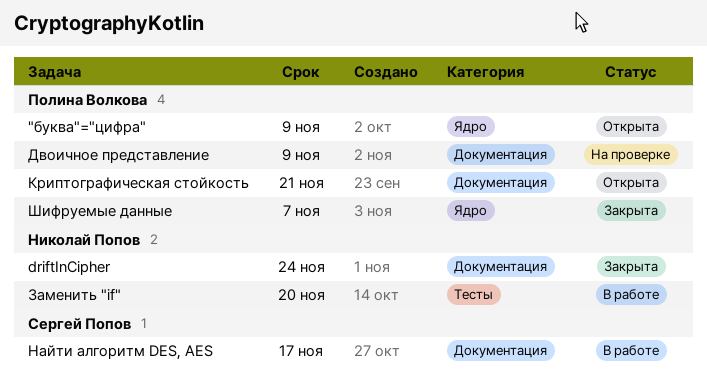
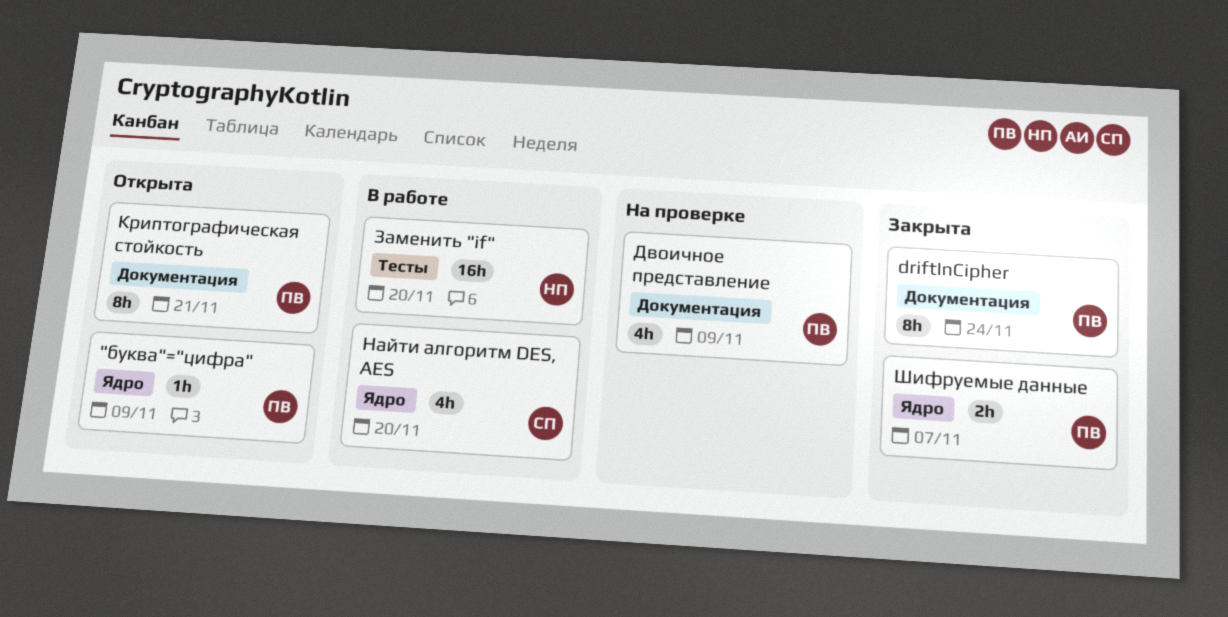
driftInCipher, owner: Николай Попов -> Полина Волкова
Найти алгоритм DES, AES, label: Документация -> Ядро
Найти алгоритм DES, AES, due: Nov 17 -> Nov 20

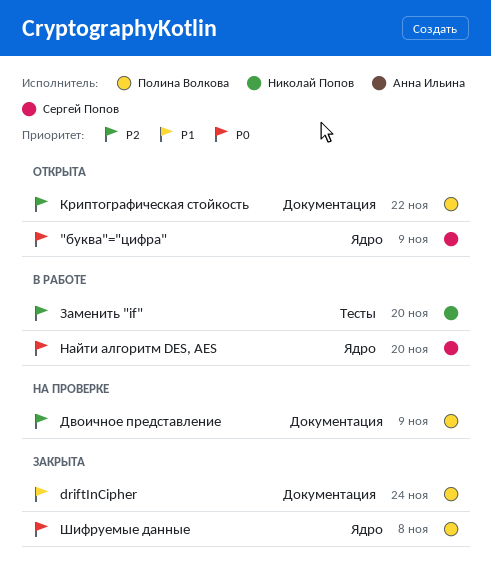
"буква"="цифра", owner: Полина Волкова -> Сергей Попов
Криптографическая стойкость, due: Nov 21 -> Nov 22
Шифруемые данные, due: Nov 7 -> Nov 8

